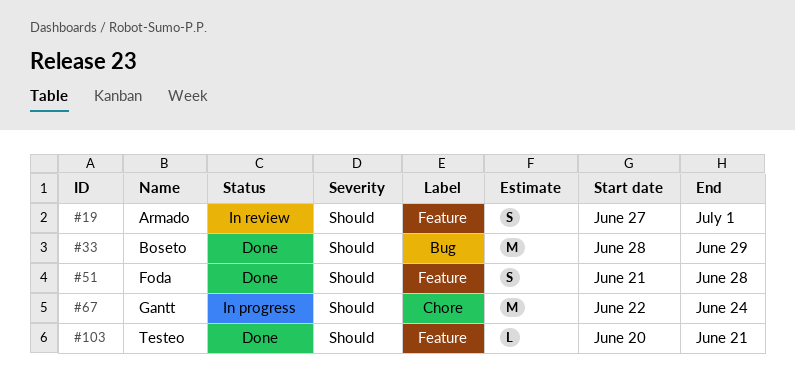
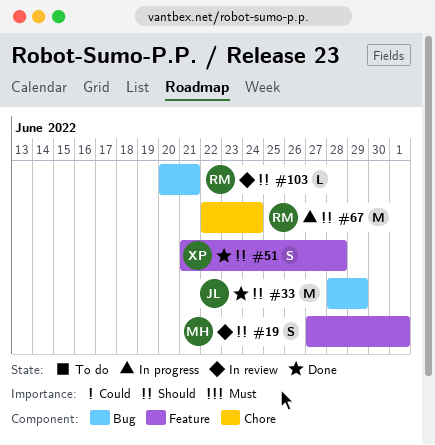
#103, status: Done -> In review
#103, label: Feature -> Bug

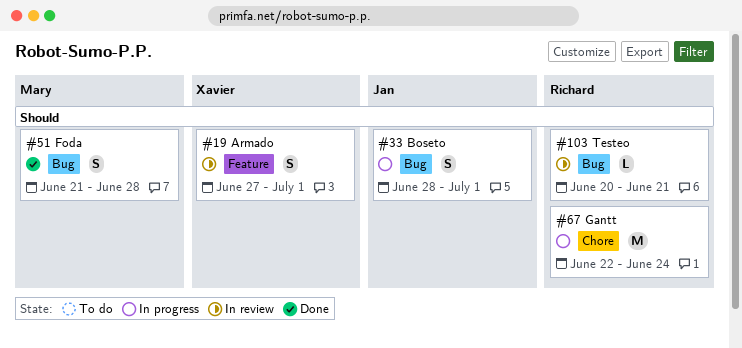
#19, owner: Mary -> Xavier
#33, status: Done -> In progress
#33, estimate: M -> S
#33, due: Jun 29 -> Jul 1
#51, owner: Xavier -> Mary
#51, label: Feature -> Bug

